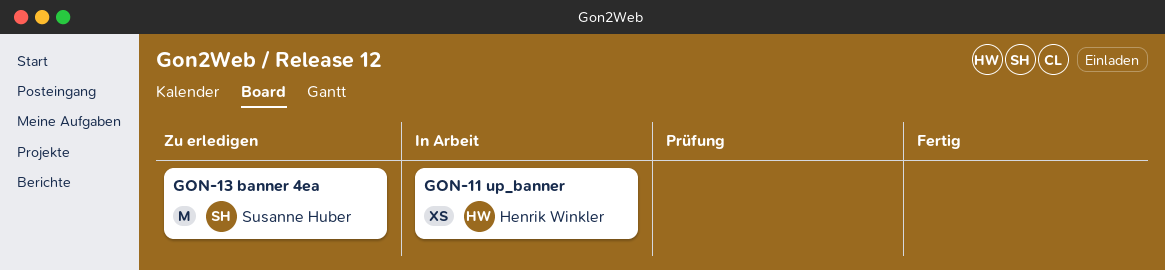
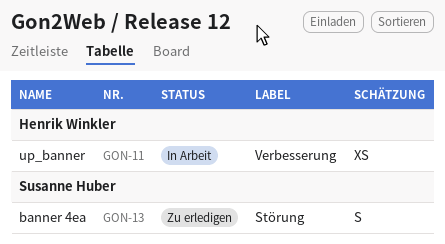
GON-13, estimate: M -> S

